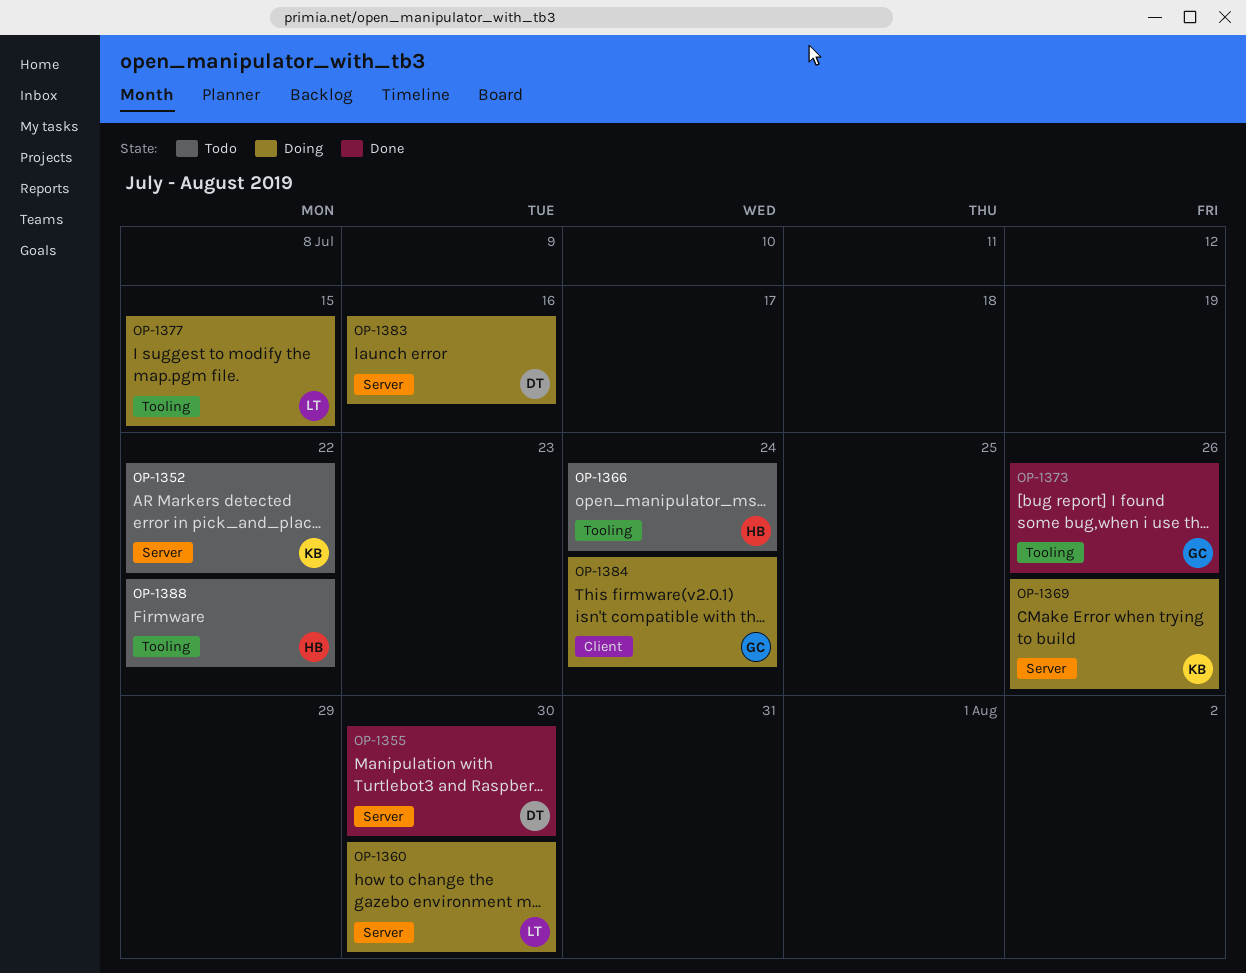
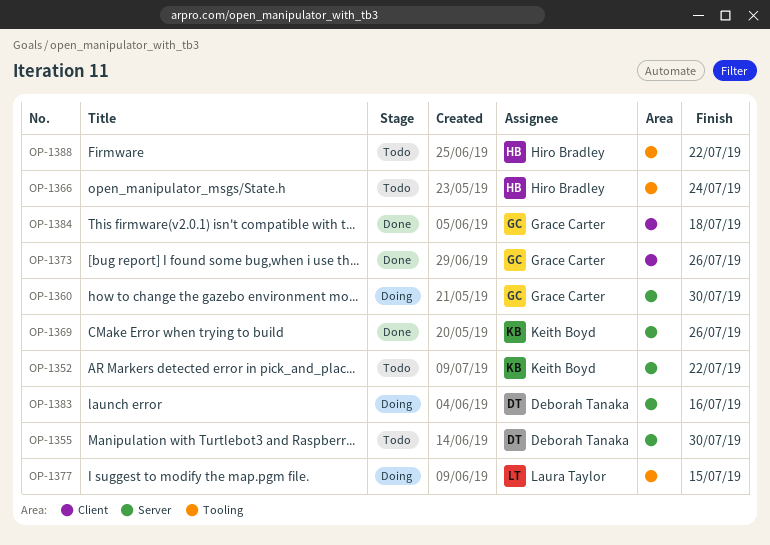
OP-1355, status: Done -> Todo
OP-1360, owner: Laura Taylor -> Grace Carter
OP-1369, status: Doing -> Done
OP-1373, label: Tooling -> Client
OP-1384, status: Doing -> Done
OP-1384, due: Jul 24 -> Jul 18

